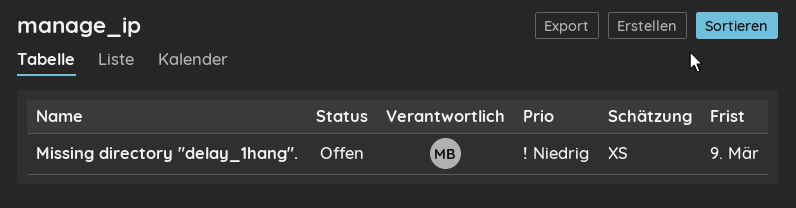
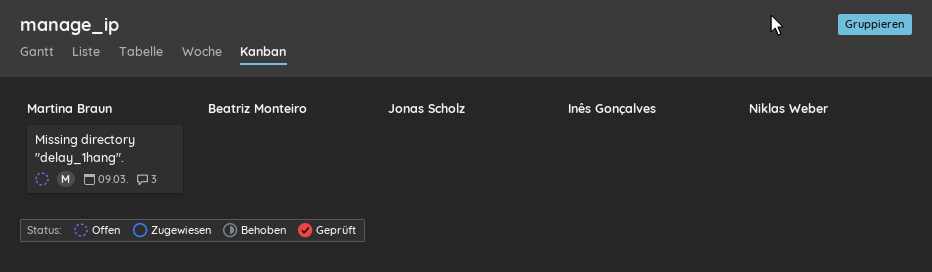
Missing directory "delay_1hang"., estimate: XS -> M

